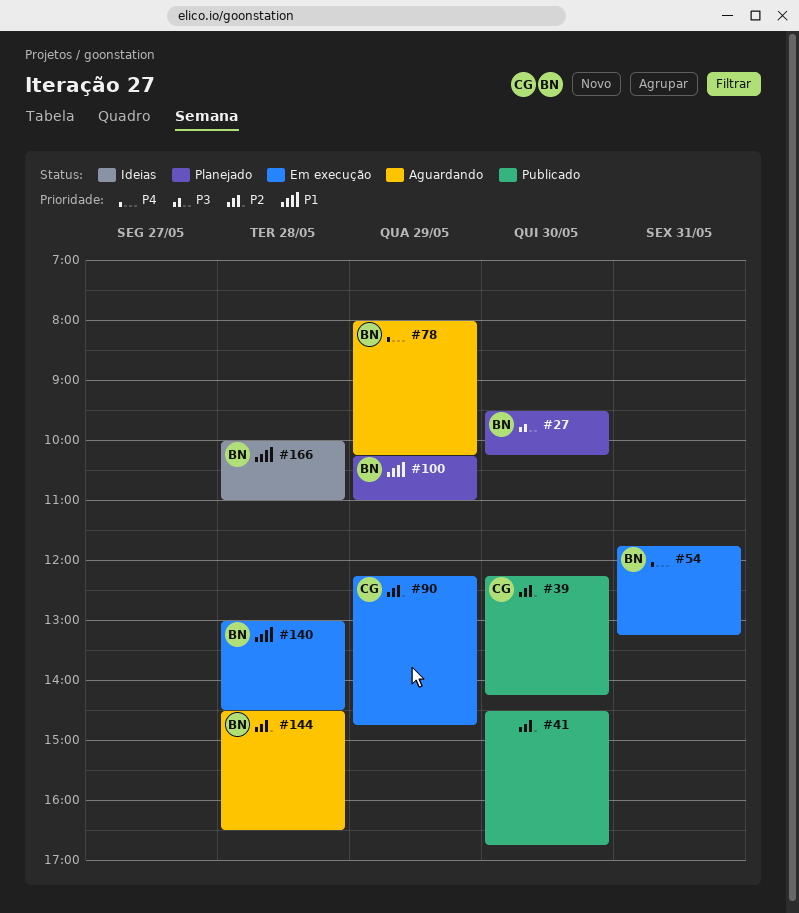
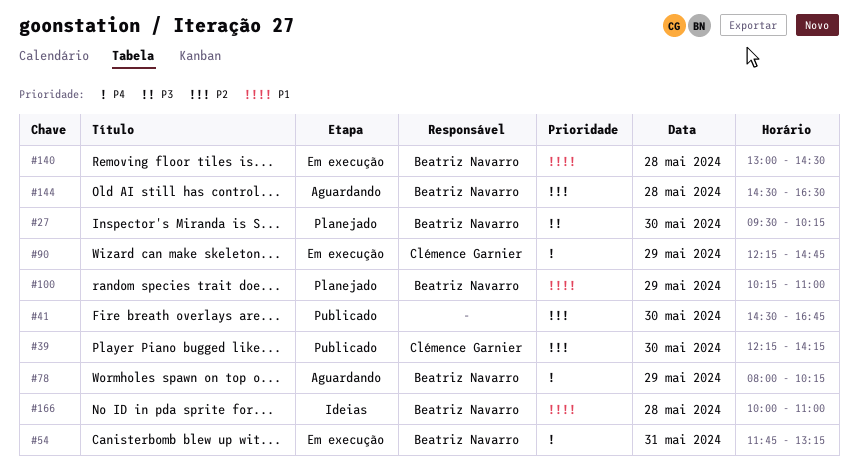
#90, priority: P2 -> P4

